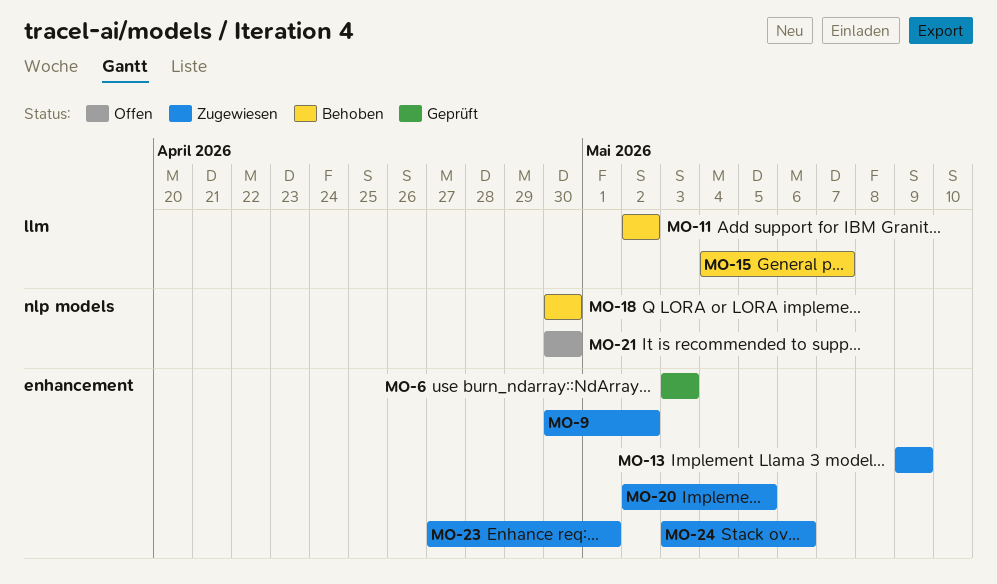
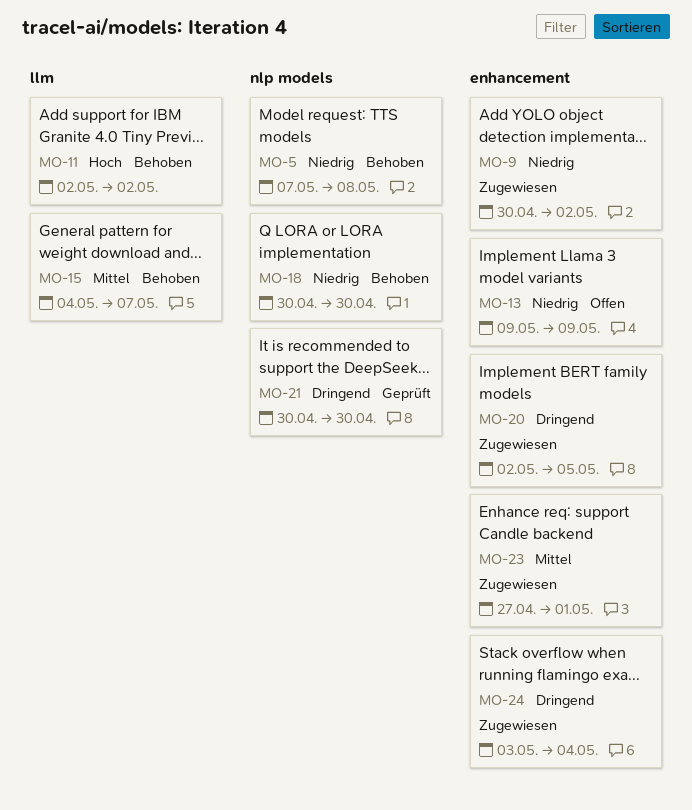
MO-5: none -> present
MO-6: present -> none
MO-13, status: Zugewiesen -> Offen
MO-21, status: Offen -> Geprüft
MO-24, due: May 6 -> May 4

